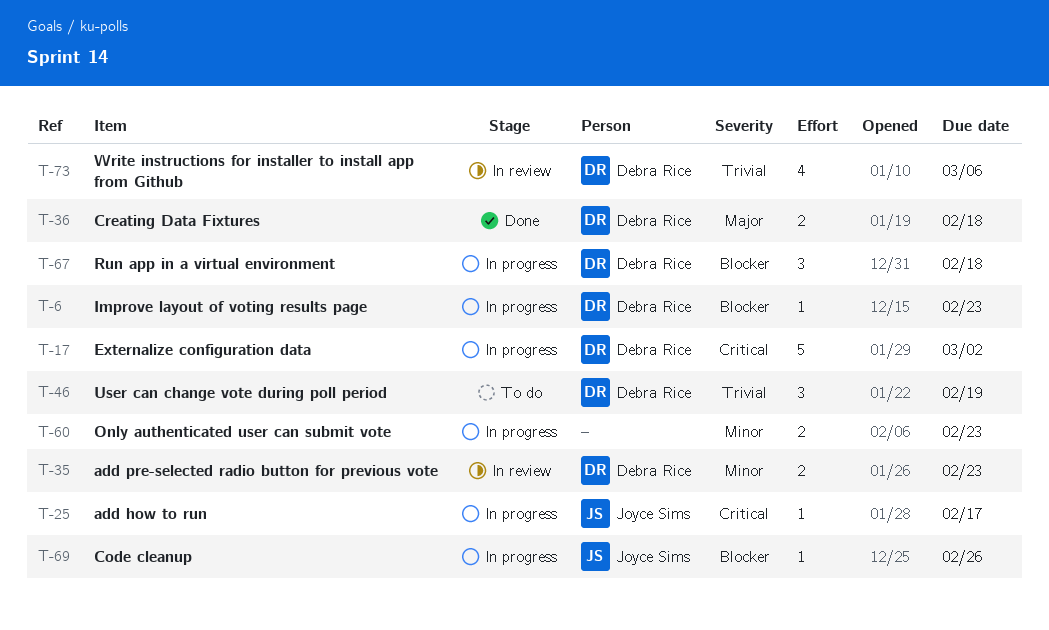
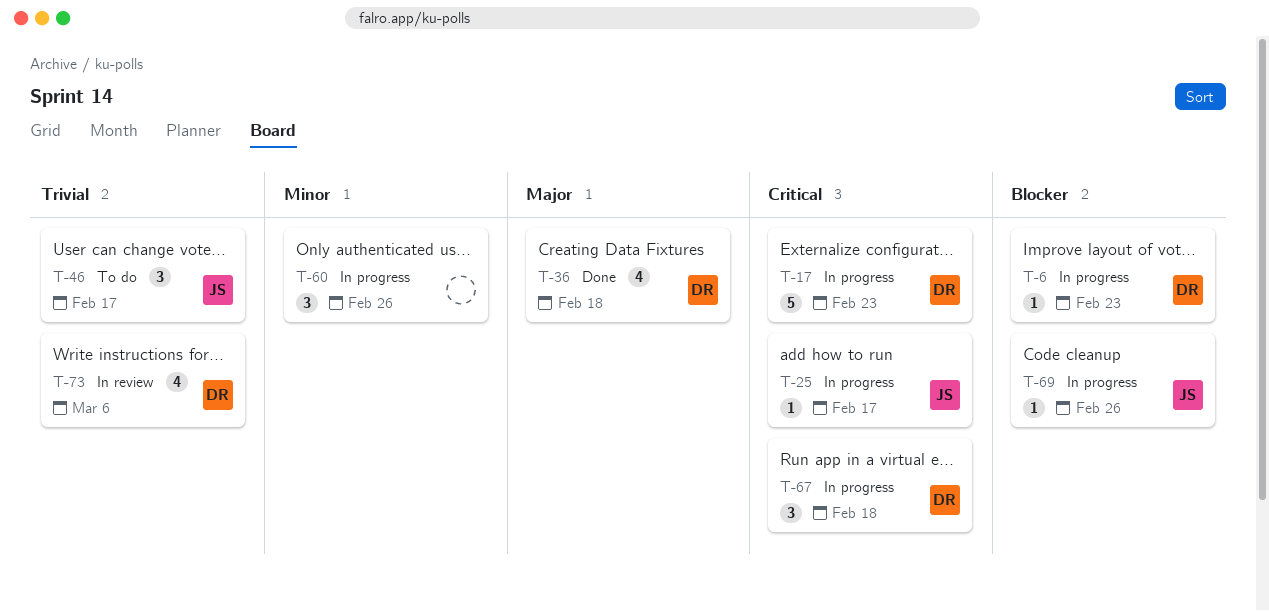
T-17, due: Mar 2 -> Feb 23
T-35: present -> none
T-36, estimate: 2 -> 4
T-46, owner: Debra Rice -> Joyce Sims
T-46, due: Feb 19 -> Feb 17
T-60, estimate: 2 -> 3
T-60, due: Feb 23 -> Feb 26
T-67, priority: Blocker -> Critical

